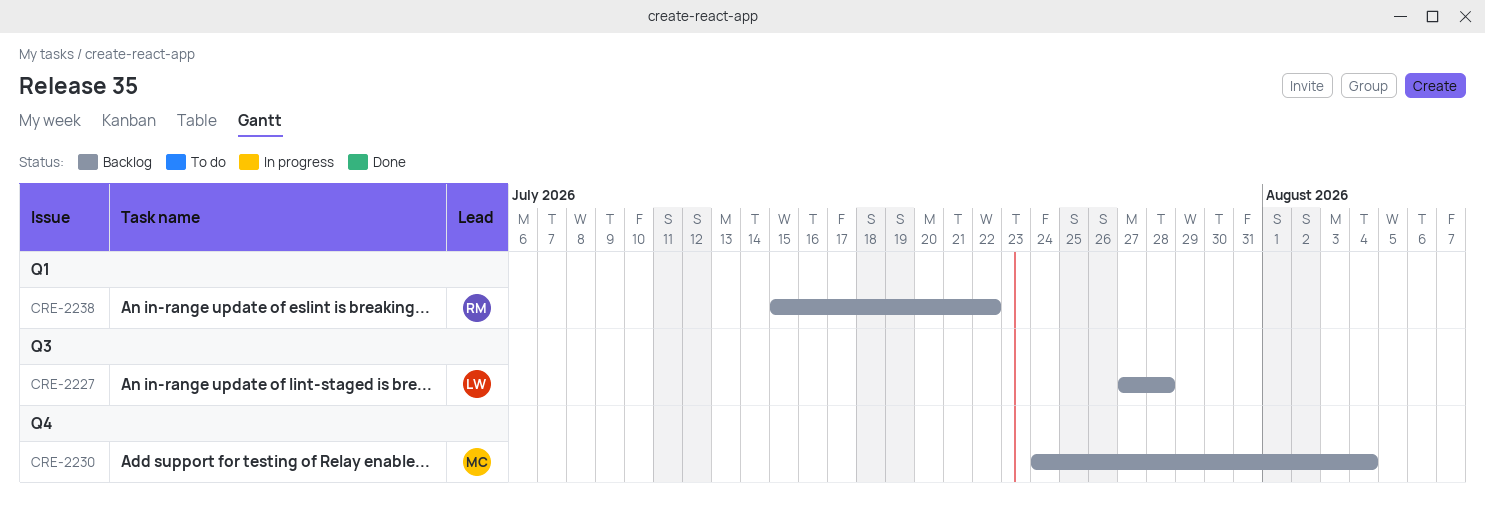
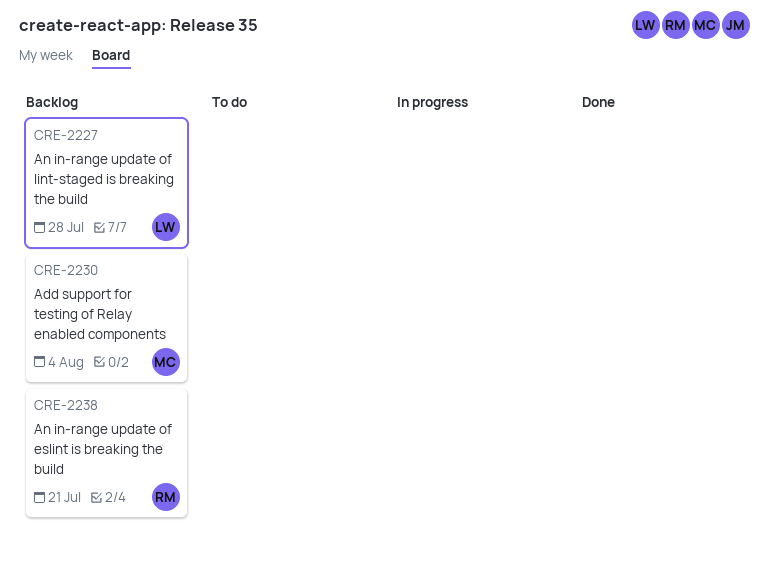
CRE-2238, due: Jul 22 -> Jul 21

